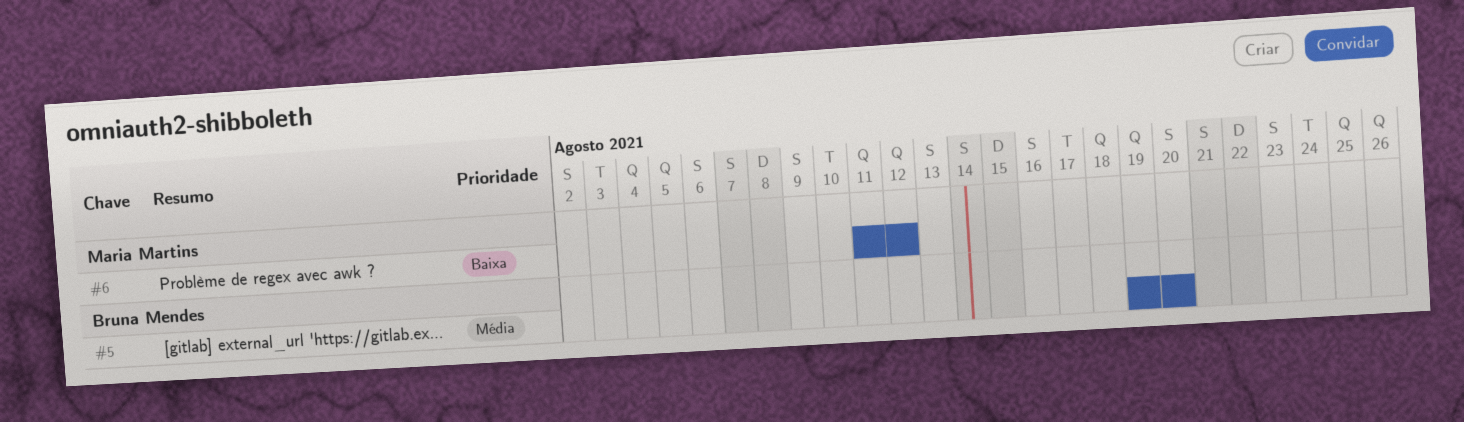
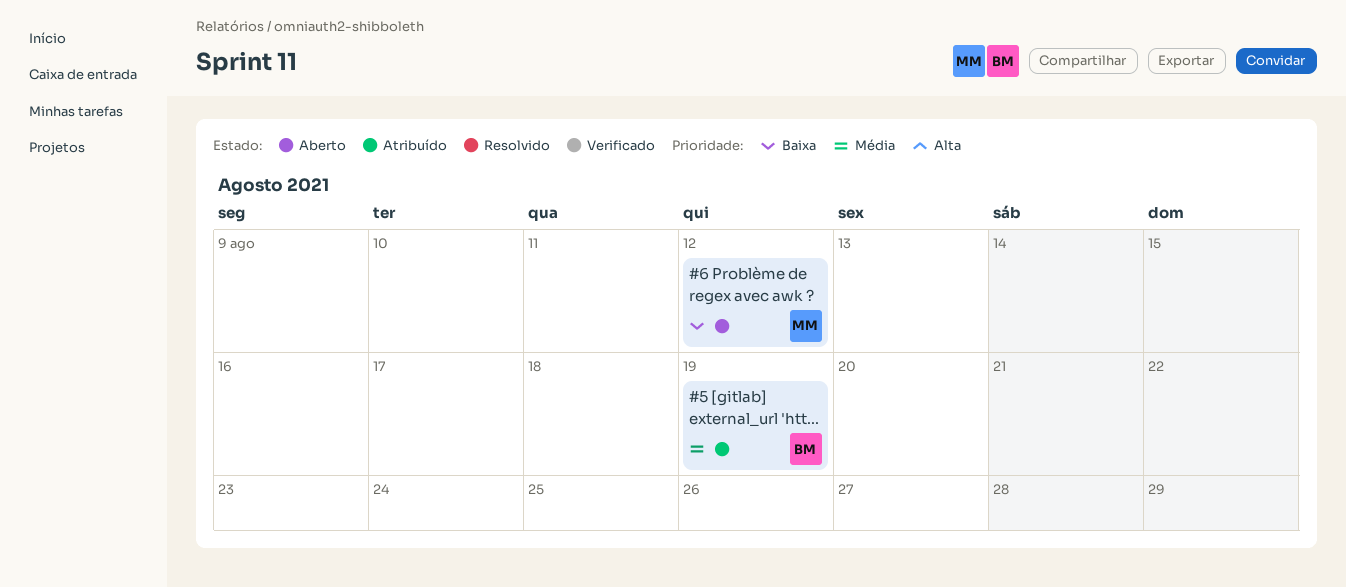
#5, due: Aug 20 -> Aug 19

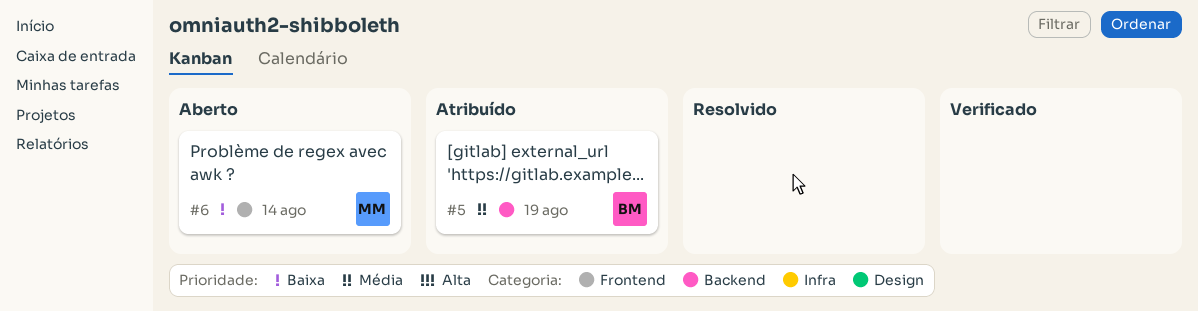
#6, due: Aug 12 -> Aug 14

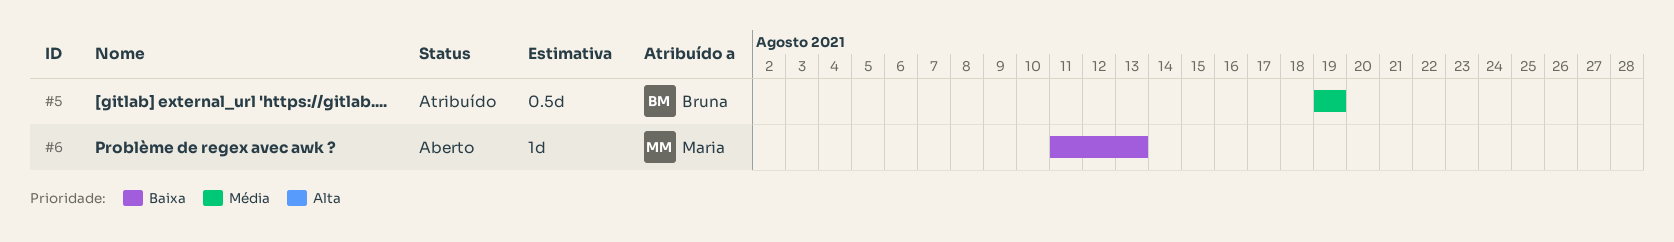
#6, due: Aug 14 -> Aug 13

